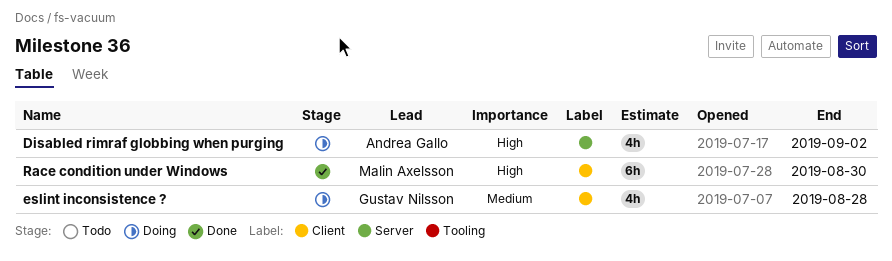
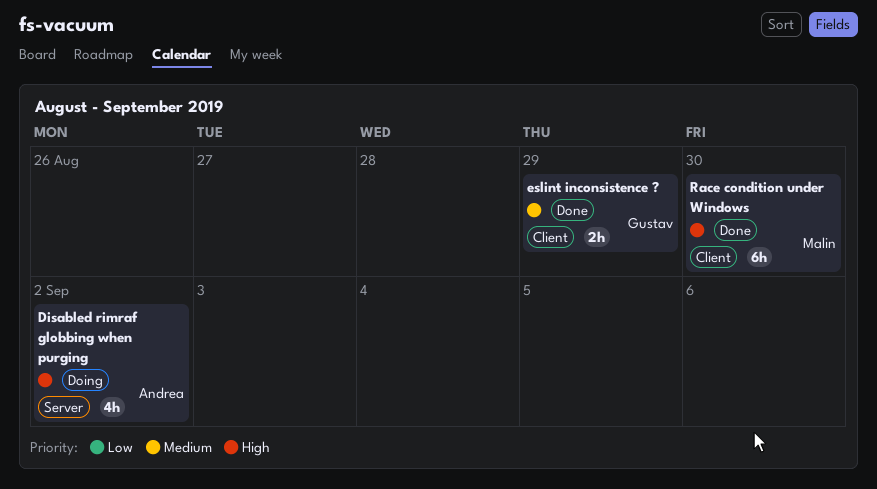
eslint inconsistence ?, status: Doing -> Done
eslint inconsistence ?, estimate: 4h -> 2h
eslint inconsistence ?, due: Aug 28 -> Aug 29

